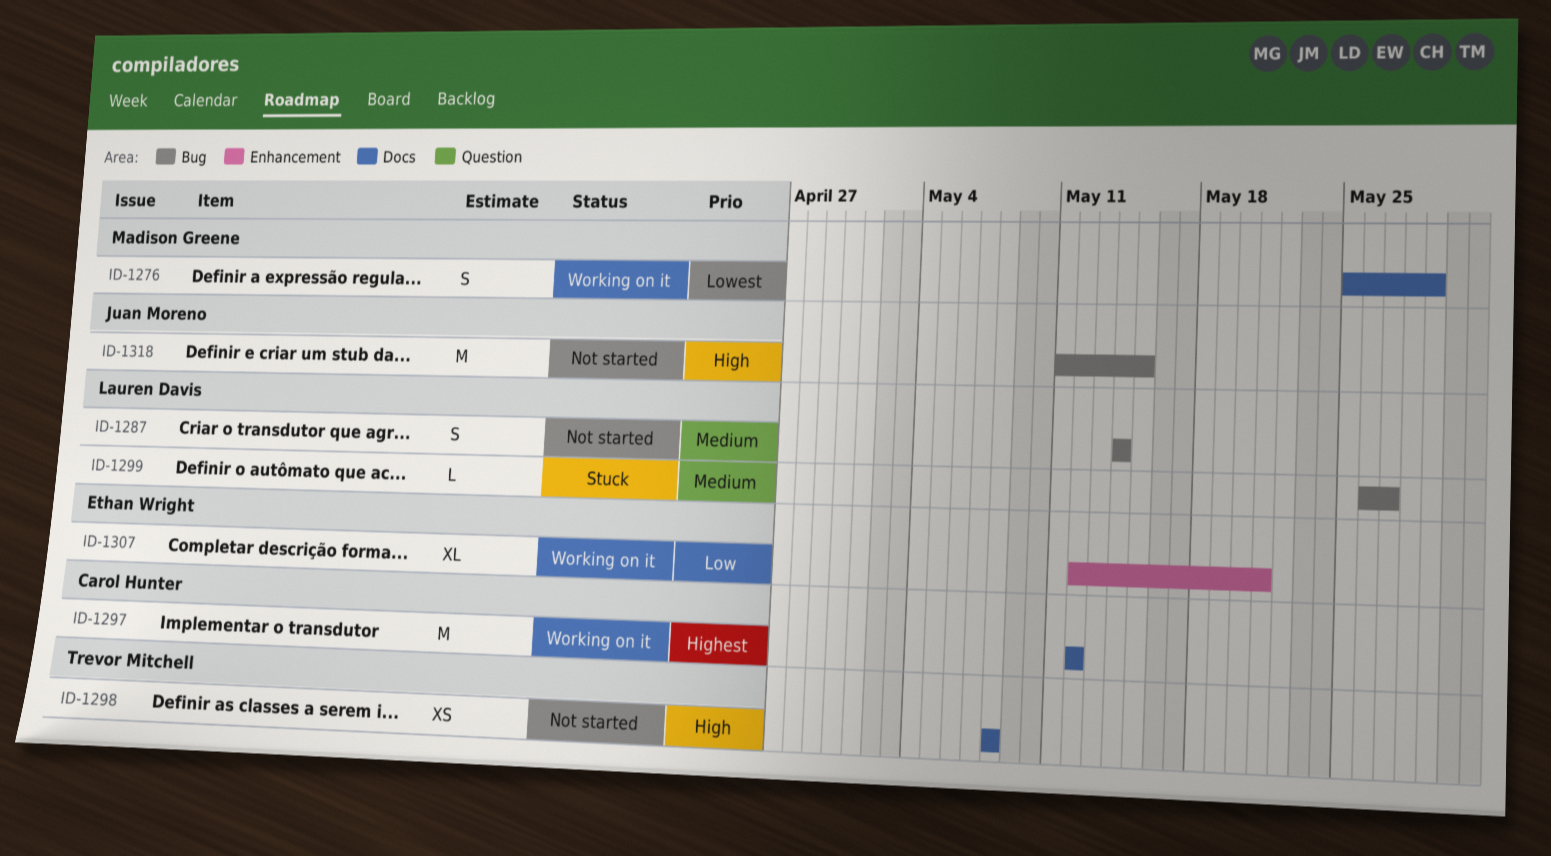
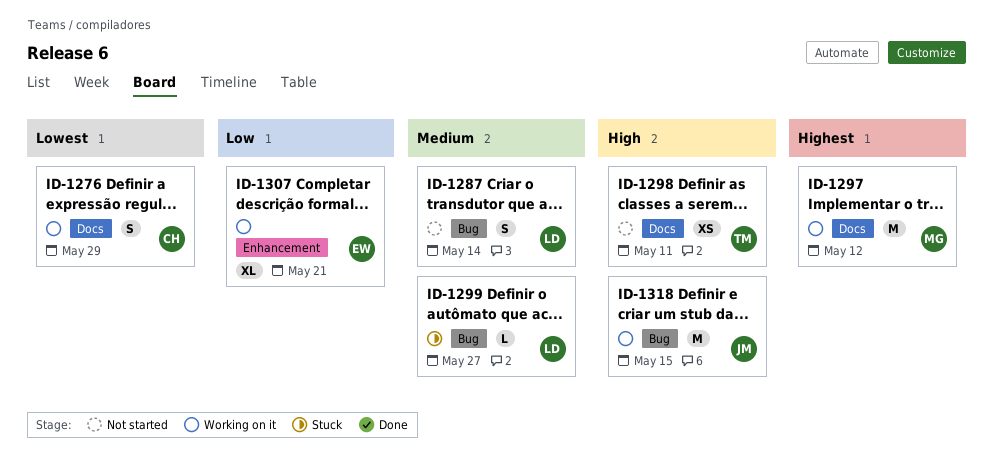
ID-1276, owner: Madison Greene -> Carol Hunter
ID-1297, owner: Carol Hunter -> Madison Greene
ID-1298, due: May 8 -> May 11
ID-1318, status: Not started -> Working on it

